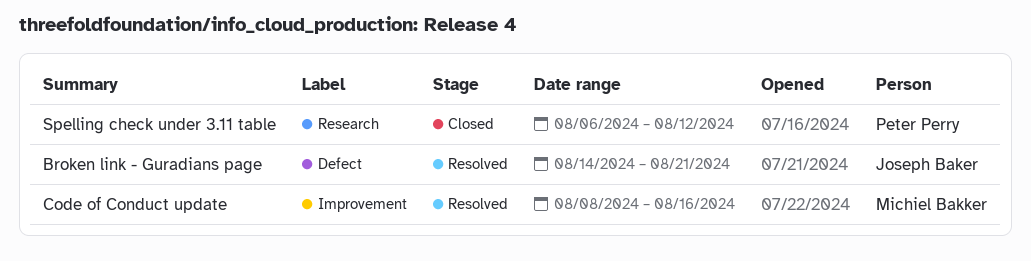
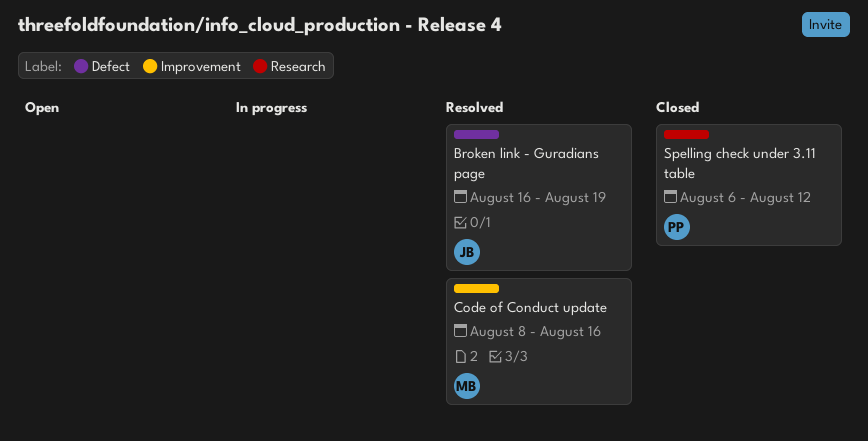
Broken link - Guradians page, start: Aug 14 -> Aug 16
Broken link - Guradians page, due: Aug 21 -> Aug 19

